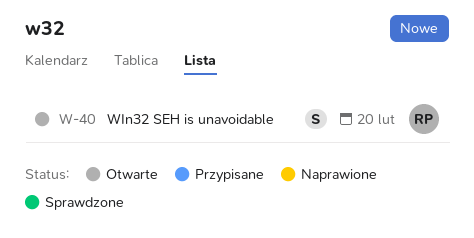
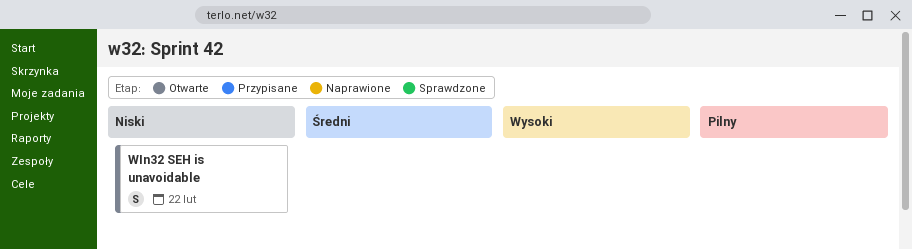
WIn32 SEH is unavoidable, due: Feb 20 -> Feb 22

